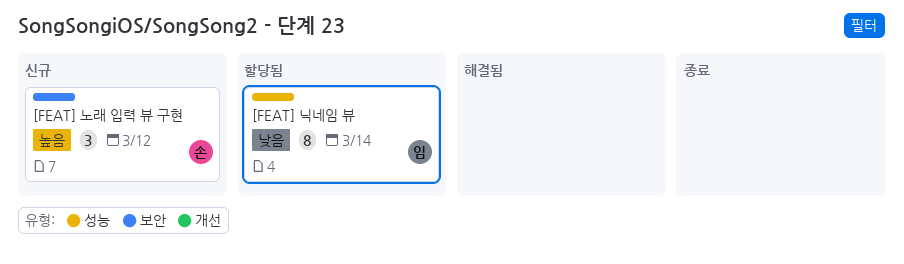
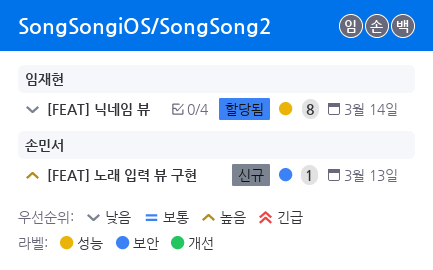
[FEAT] 노래 입력 뷰 구현, estimate: 3 -> 1
[FEAT] 노래 입력 뷰 구현, due: Mar 12 -> Mar 13

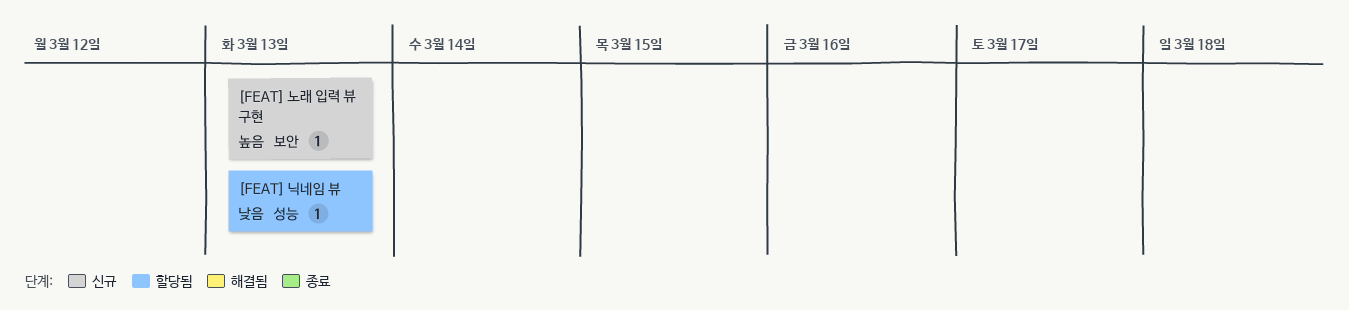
[FEAT] 닉네임 뷰, estimate: 8 -> 1
[FEAT] 닉네임 뷰, due: Mar 14 -> Mar 13

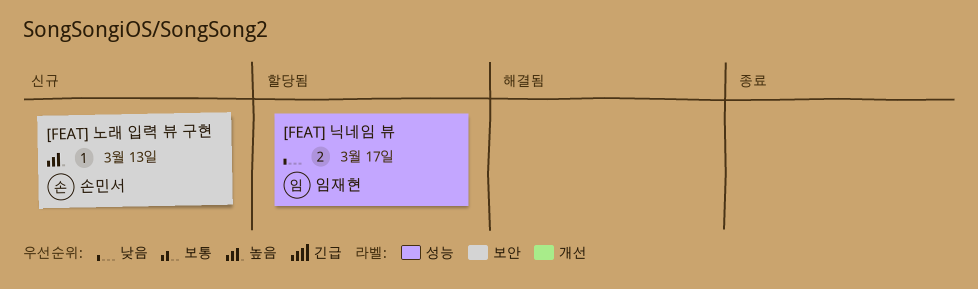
[FEAT] 닉네임 뷰, estimate: 1 -> 2
[FEAT] 닉네임 뷰, due: Mar 13 -> Mar 17

